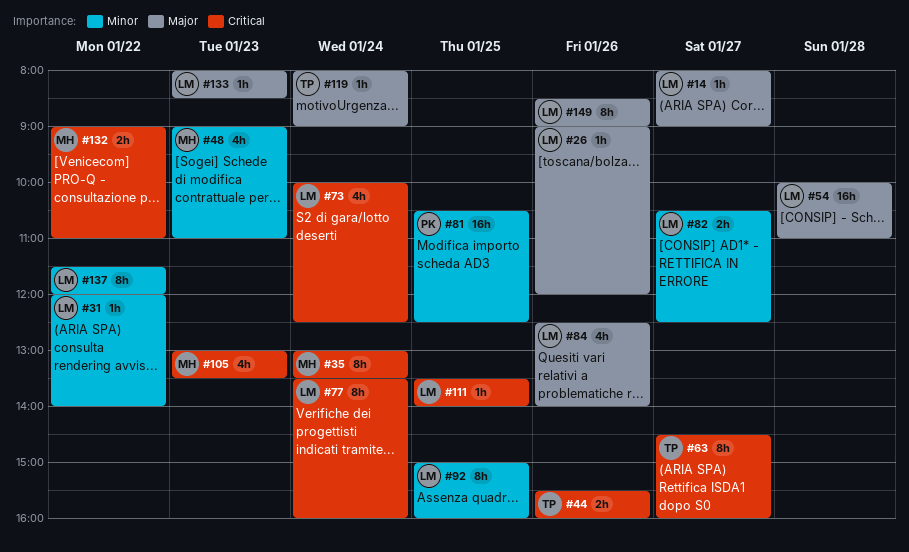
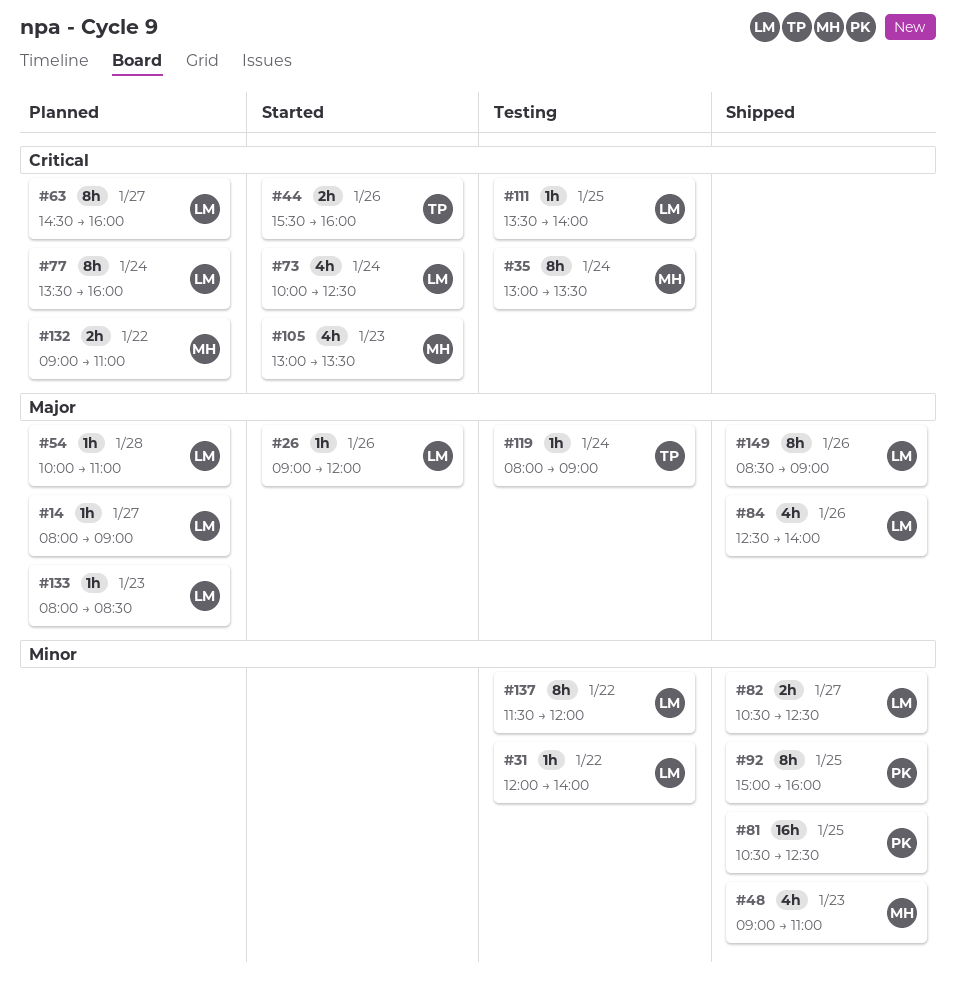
#54, estimate: 16h -> 1h
#63, owner: TP -> LM
#92, owner: LM -> PK

